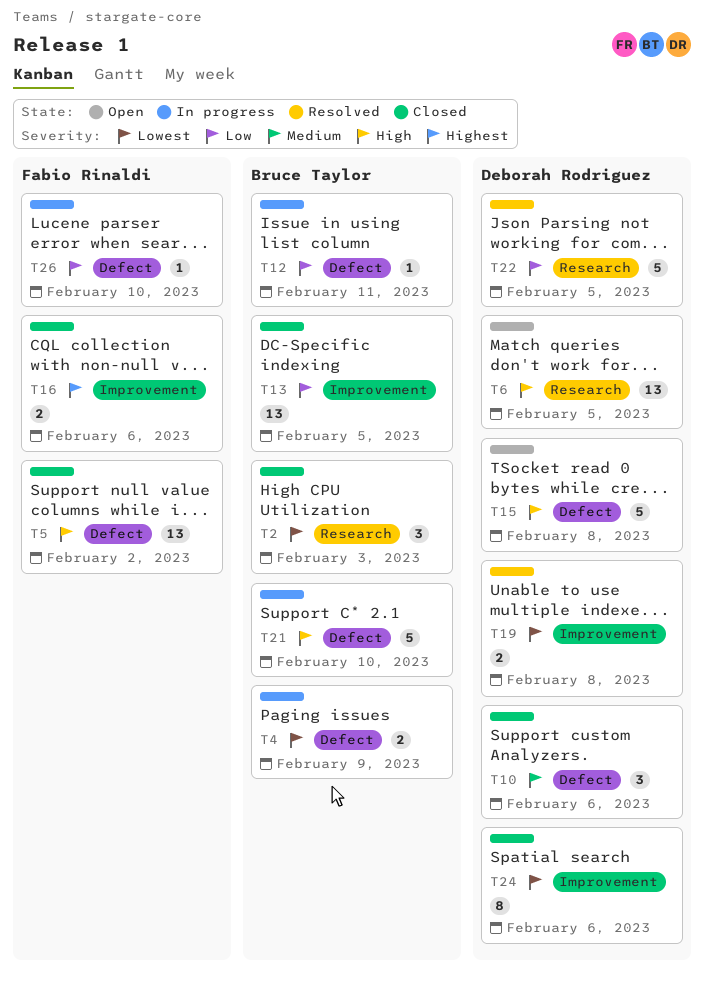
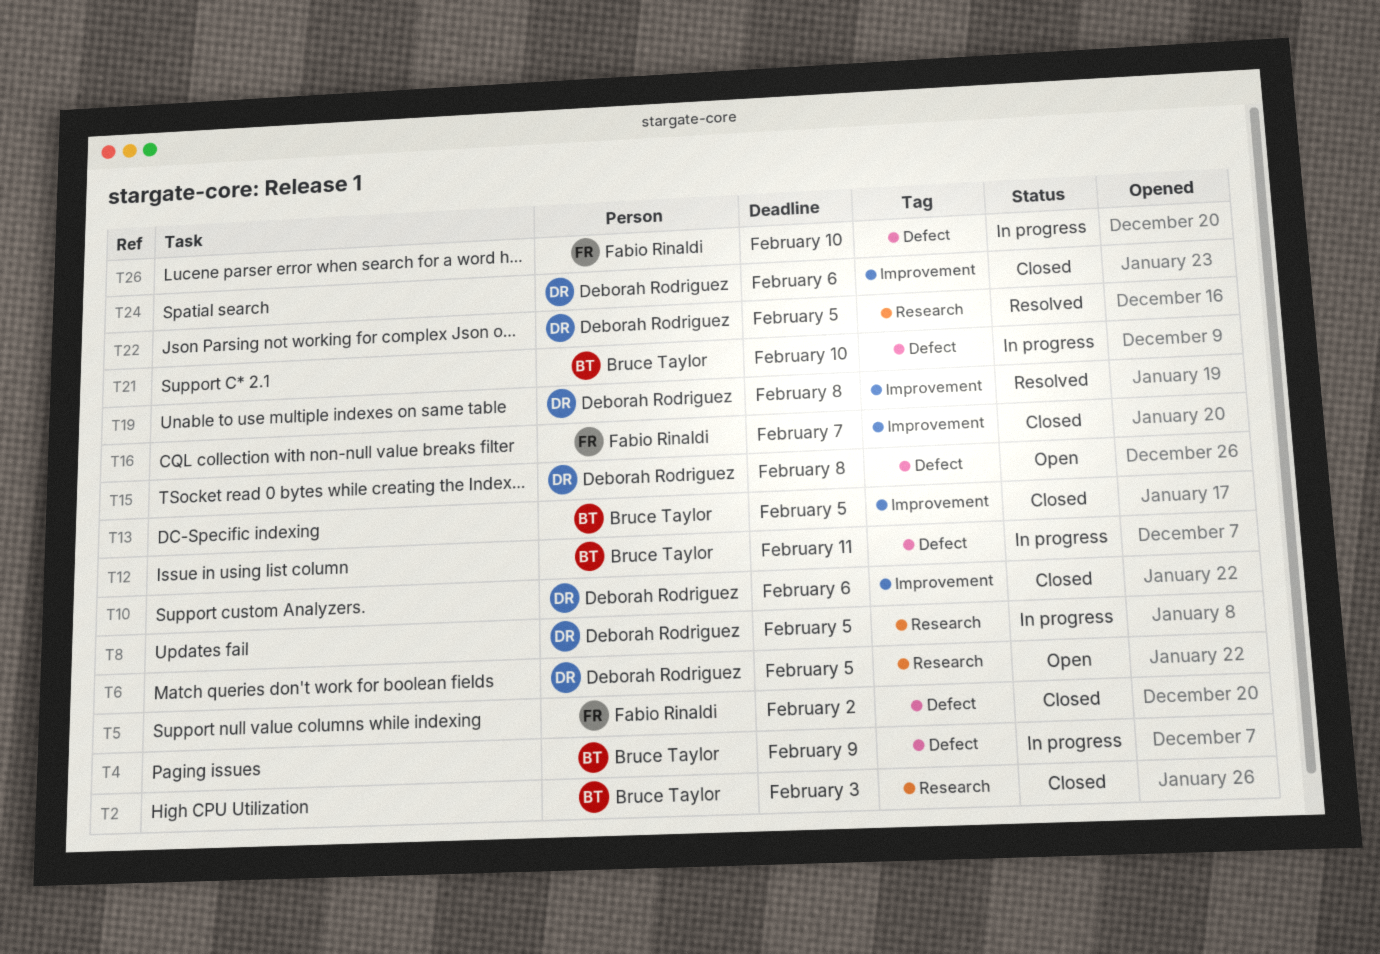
T8: none -> present
T10, label: Defect -> Improvement
T16, due: Feb 6 -> Feb 7

